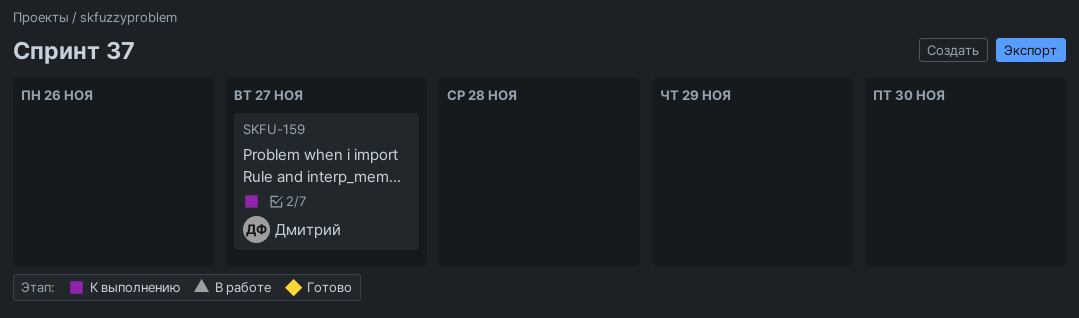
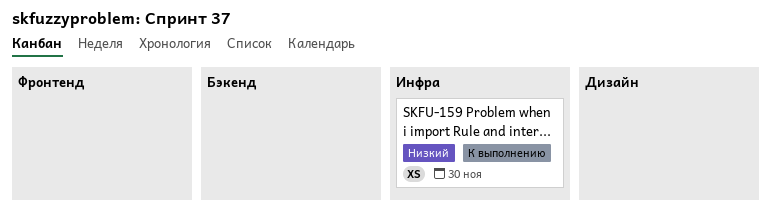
SKFU-159, due: Nov 27 -> Nov 30

